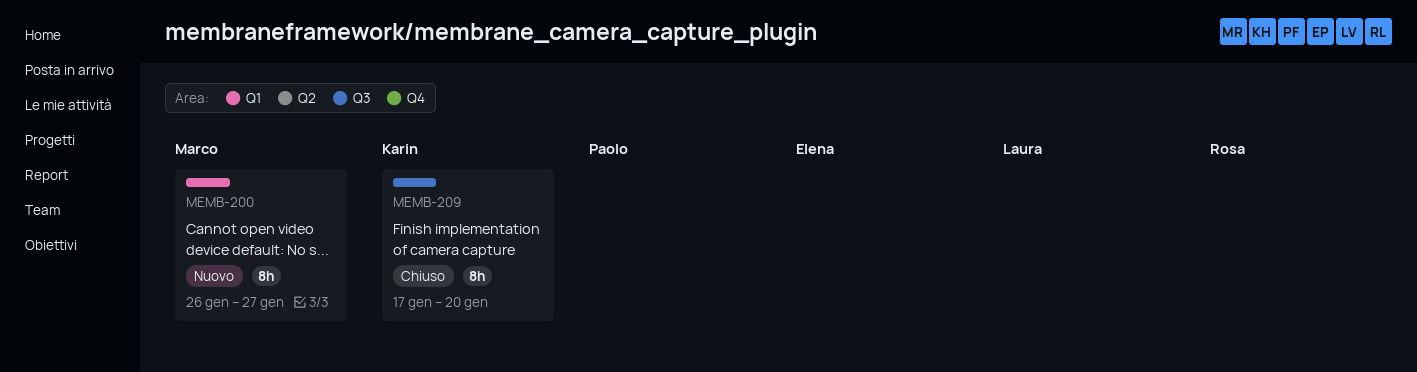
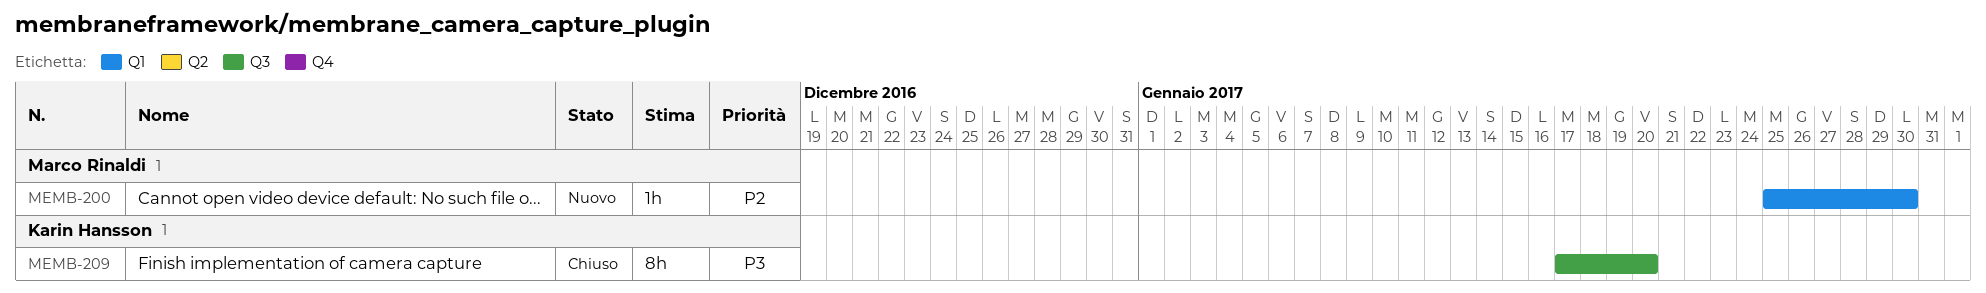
MEMB-200, estimate: 8h -> 1h
MEMB-200, start: Jan 26 -> Jan 25
MEMB-200, due: Jan 27 -> Jan 30

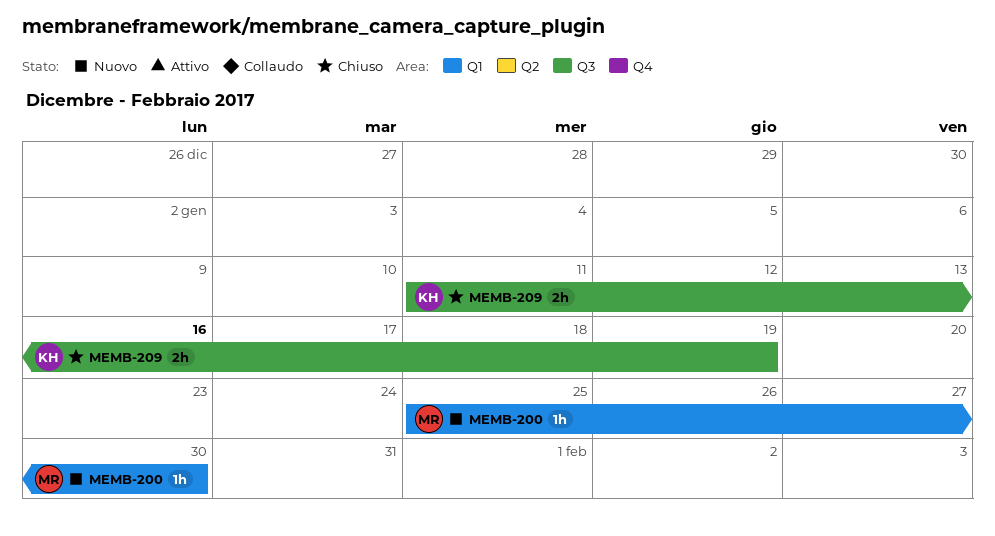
MEMB-209, estimate: 8h -> 2h
MEMB-209, start: Jan 17 -> Jan 11
MEMB-209, due: Jan 20 -> Jan 19

